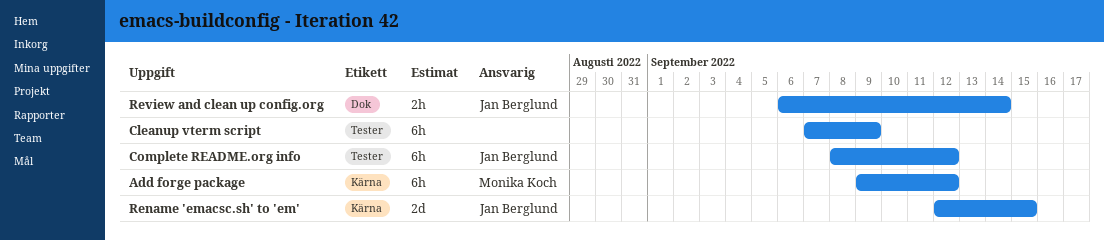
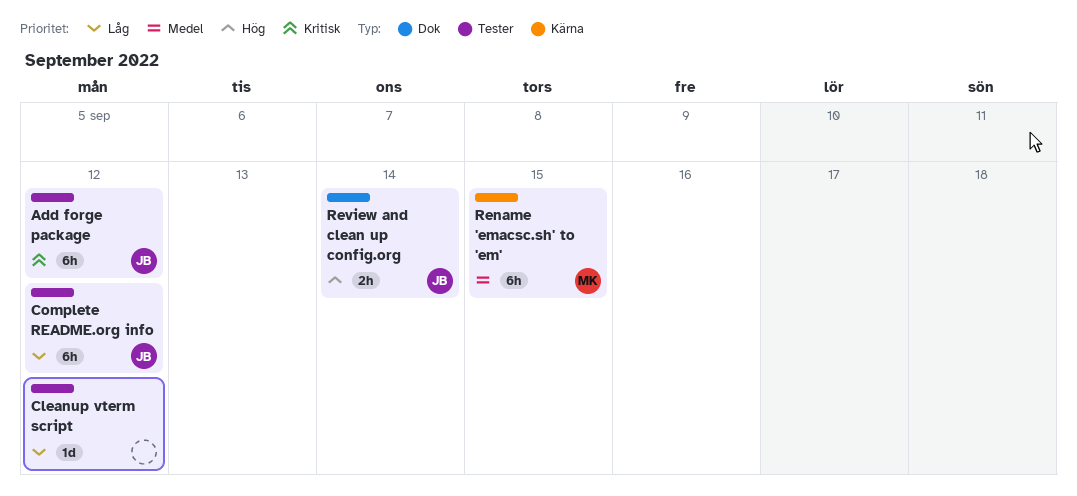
Add forge package, owner: Monika Koch -> Jan Berglund
Add forge package, label: Kärna -> Tester
Cleanup vterm script, estimate: 6h -> 1d
Cleanup vterm script, due: Sep 9 -> Sep 12
Rename 'emacsc.sh' to 'em', owner: Jan Berglund -> Monika Koch
Rename 'emacsc.sh' to 'em', estimate: 2d -> 6h

